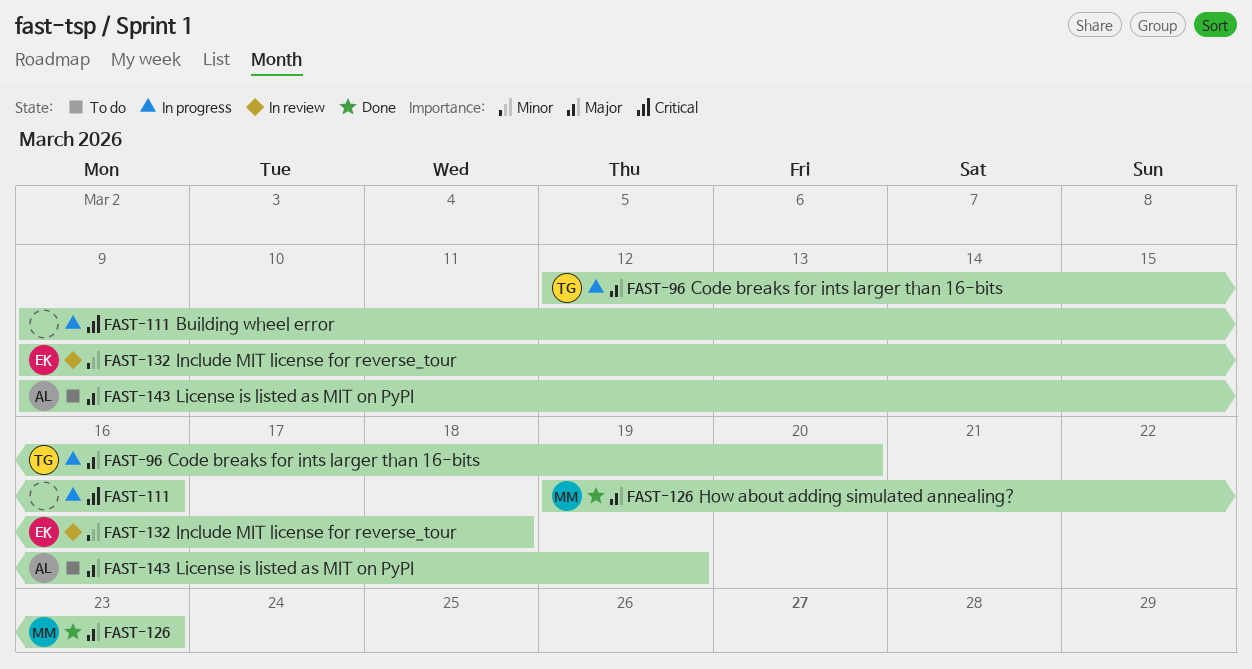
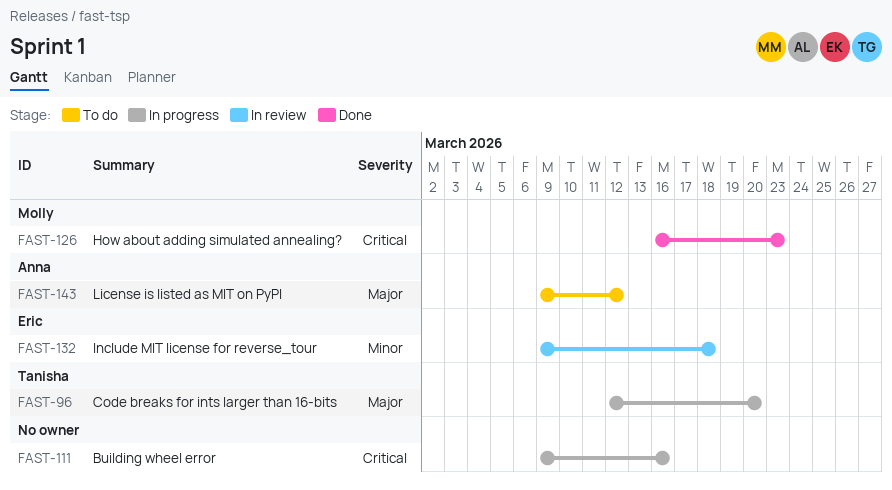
FAST-126, priority: Major -> Critical
FAST-126, start: Mar 19 -> Mar 16
FAST-143, due: Mar 19 -> Mar 12

